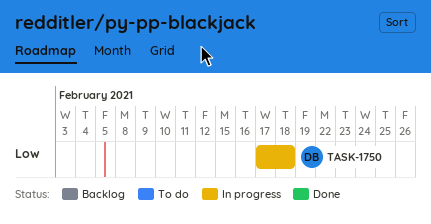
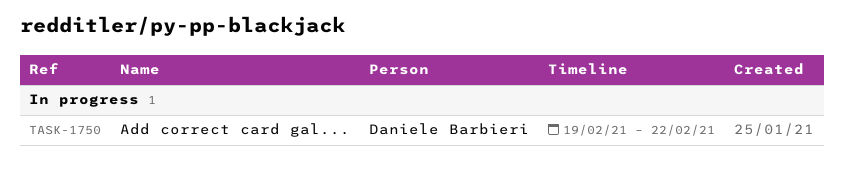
TASK-1750, start: Feb 17 -> Feb 19
TASK-1750, due: Feb 18 -> Feb 22

